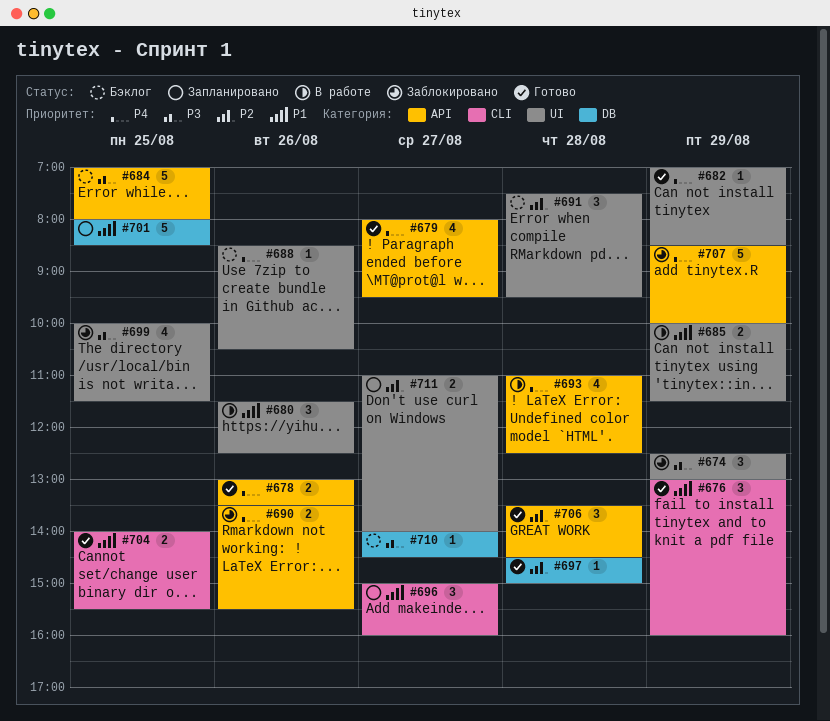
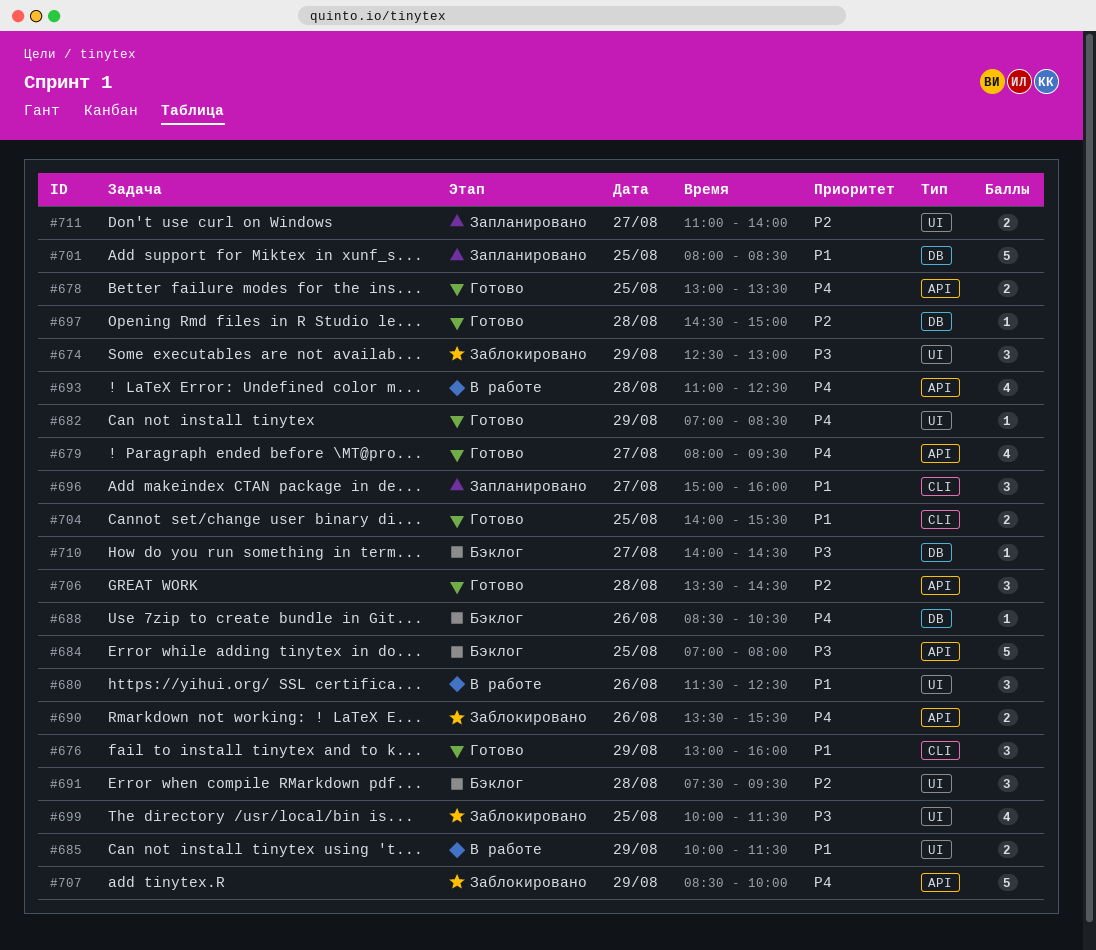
#678, day: Aug 26 -> Aug 25
#688, label: UI -> DB

